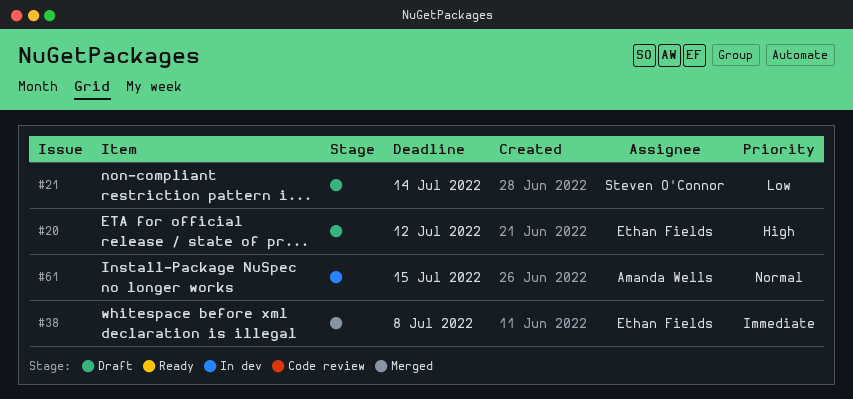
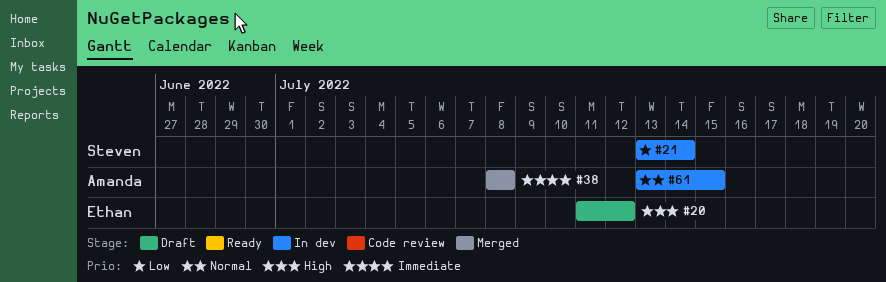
#21, status: Draft -> In dev
#38, owner: Ethan Fields -> Amanda Wells

